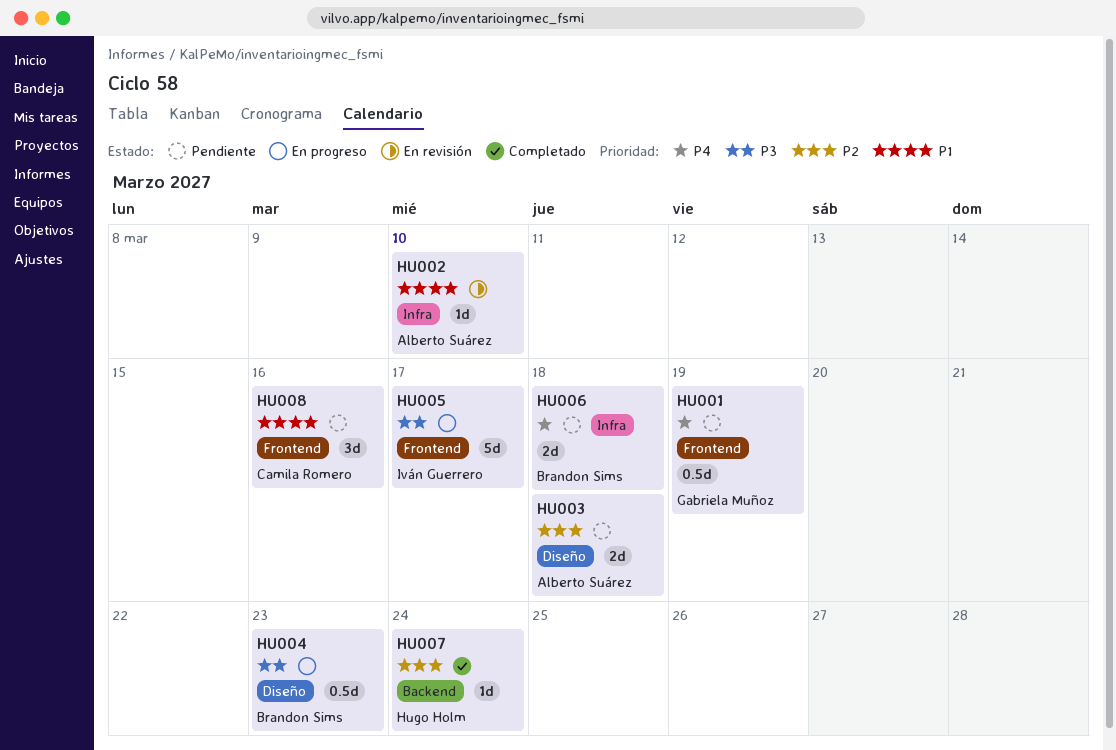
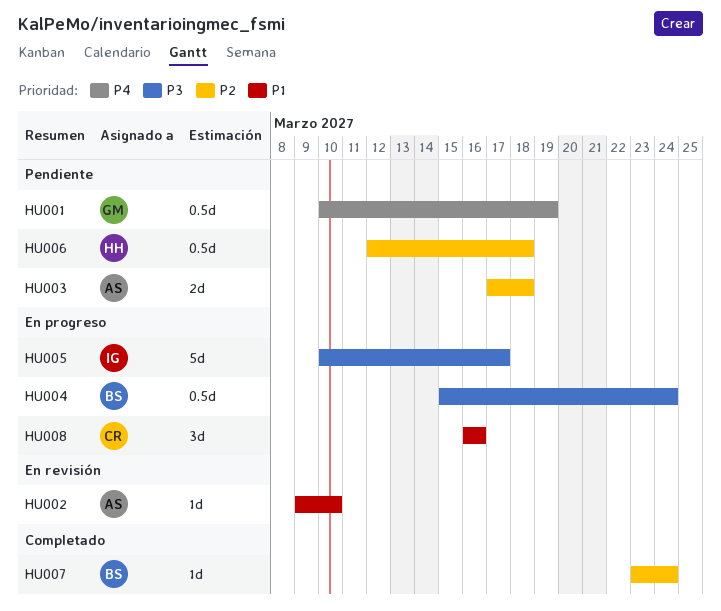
HU004, due: Mar 23 -> Mar 24
HU006, owner: Brandon Sims -> Hugo Holm
HU006, priority: P4 -> P2
HU006, estimate: 2d -> 0.5d
HU007, owner: Hugo Holm -> Brandon Sims
HU008, status: Pendiente -> En progreso

